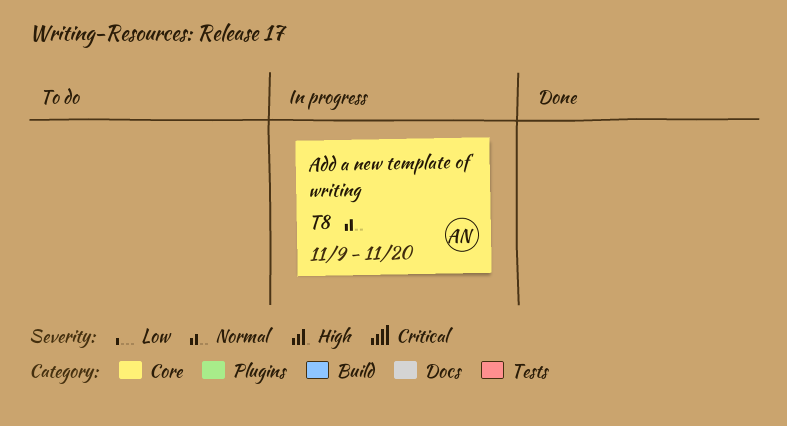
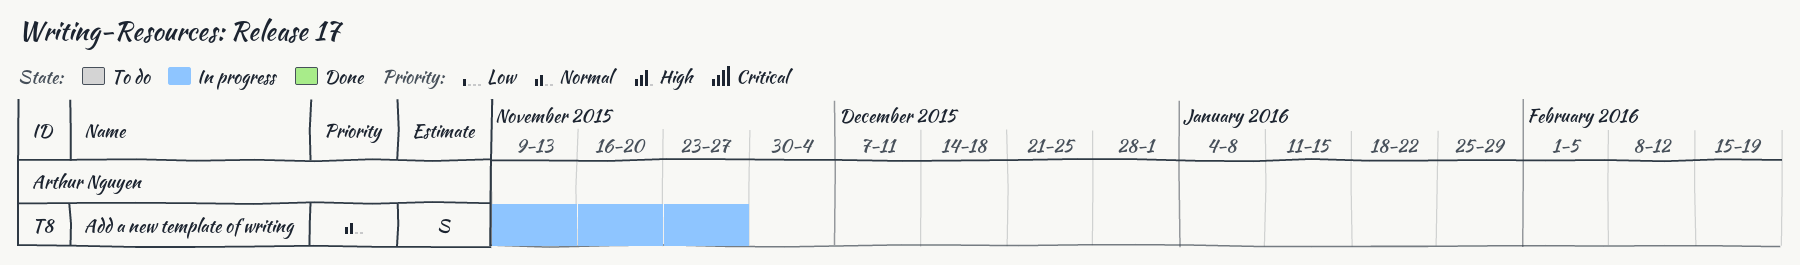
T8, due: Nov 20 -> Nov 27

